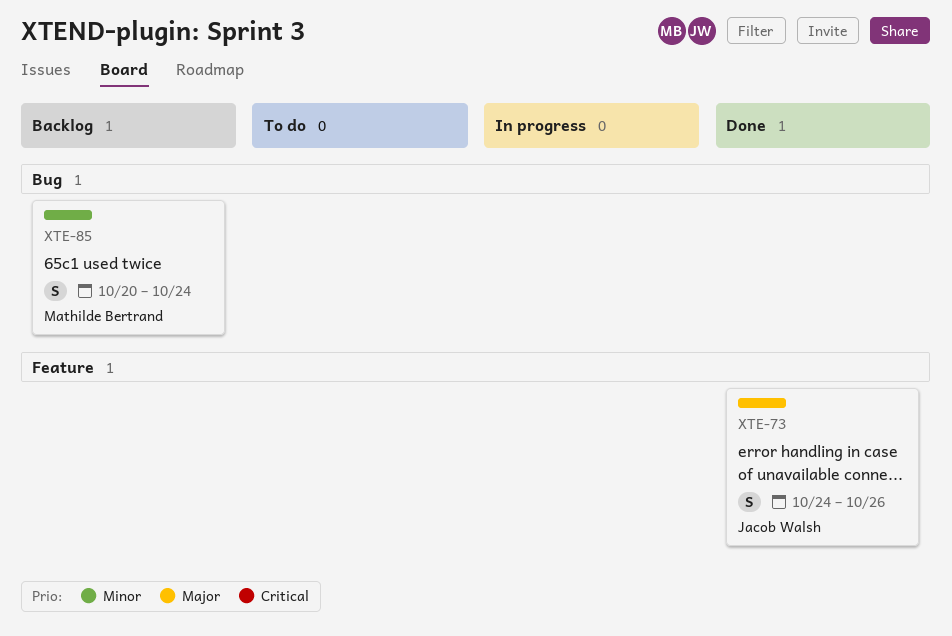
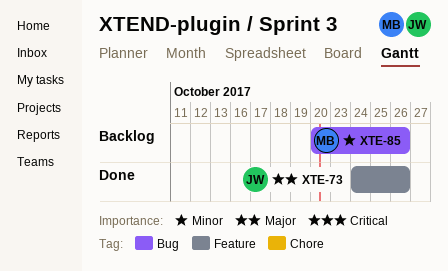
XTE-85, due: Oct 24 -> Oct 26

